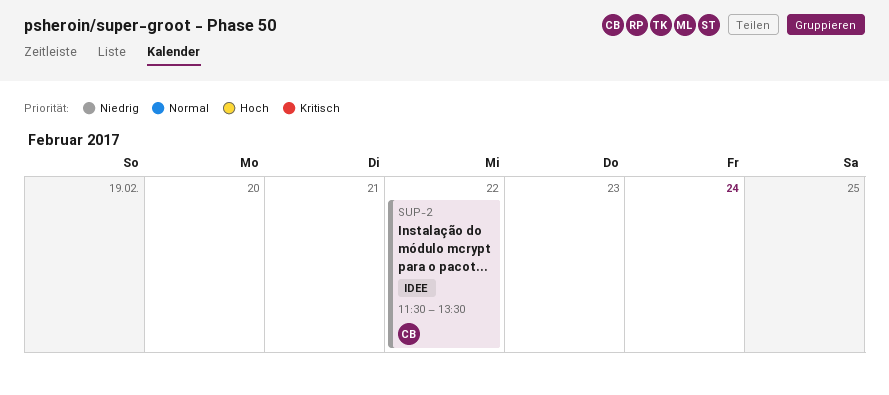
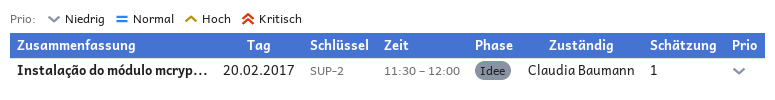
SUP-2, day: Feb 22 -> Feb 20
SUP-2, ends: 13:30 -> 12:00

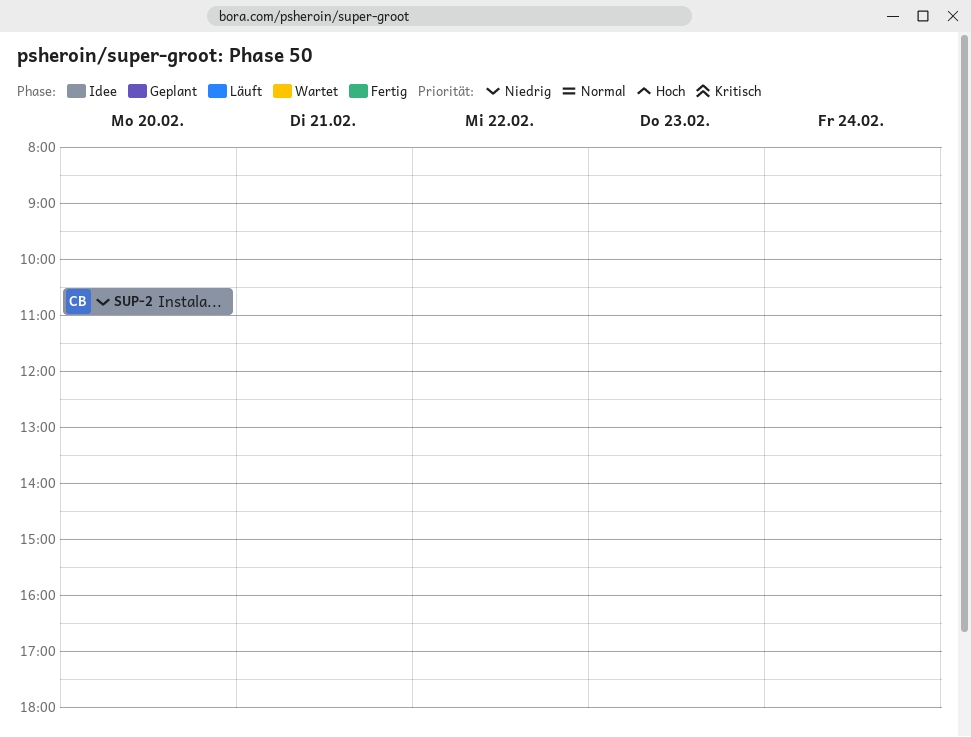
SUP-2, begins: 11:30 -> 10:30
SUP-2, ends: 12:00 -> 11:00

